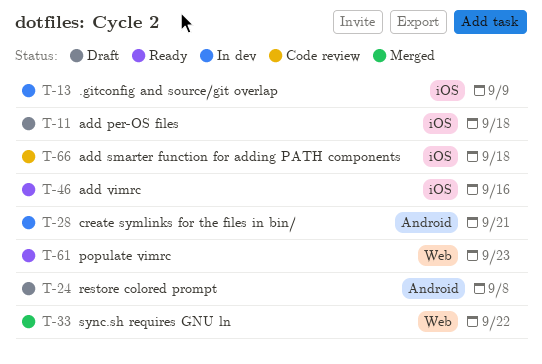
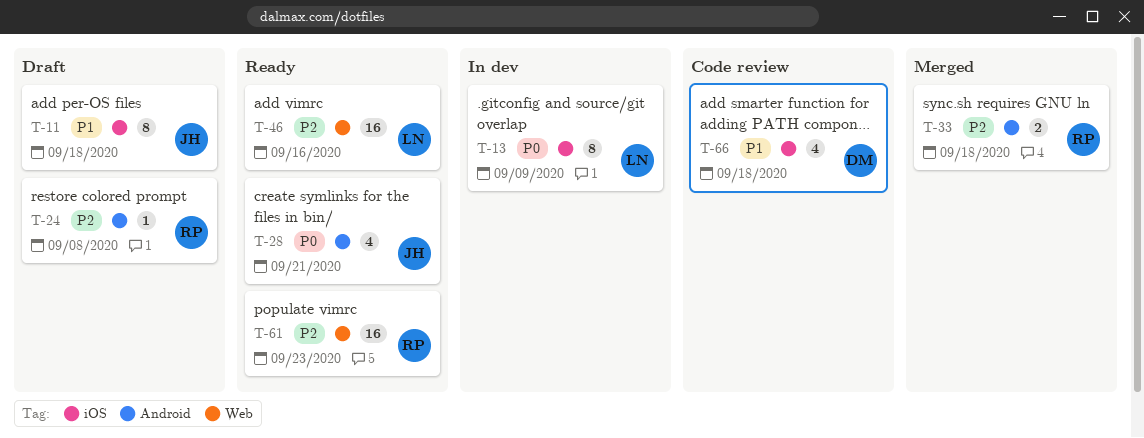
T-28, status: In dev -> Ready
T-33, label: Web -> Android
T-33, due: Sep 22 -> Sep 18
T-46, label: iOS -> Web

